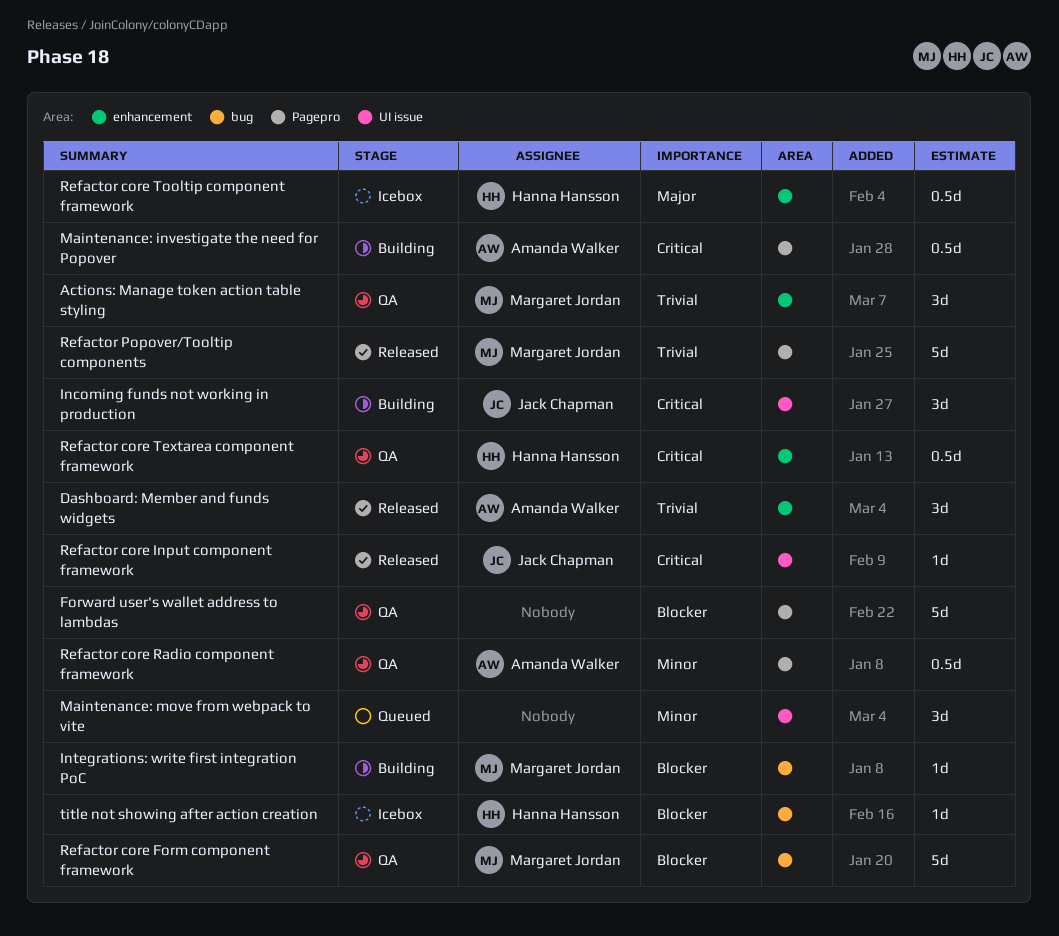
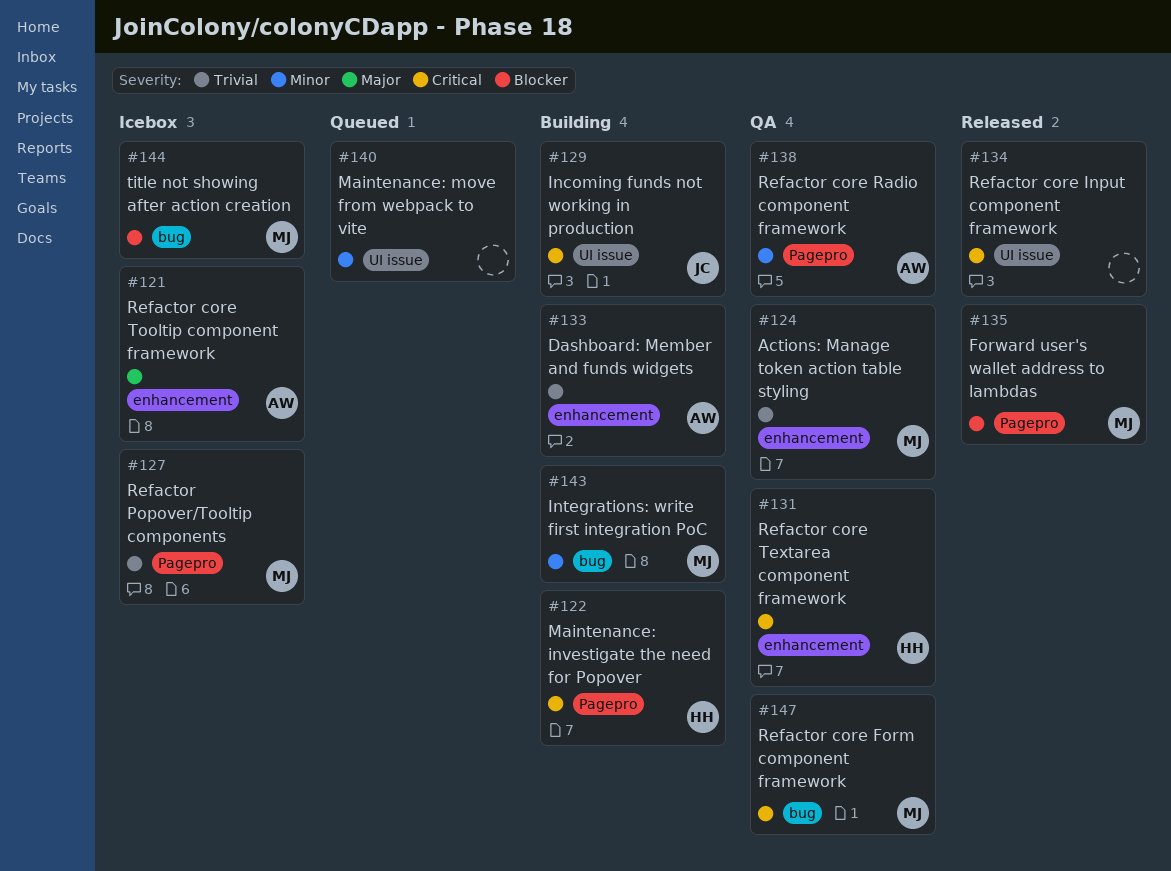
Dashboard: Member and funds widgets, status: Released -> Building
Forward user's wallet address to lambdas, status: QA -> Released
Forward user's wallet address to lambdas, owner: none -> Margaret Jordan
Integrations: write first integration PoC, priority: Blocker -> Minor
Maintenance: investigate the need for Popover, owner: Amanda Walker -> Hanna Hansson
Refactor core Form component framework, priority: Blocker -> Critical
Refactor core Input component framework, owner: Jack Chapman -> none
Refactor core Tooltip component framework, owner: Hanna Hansson -> Amanda Walker
Refactor Popover/Tooltip components, status: Released -> Icebox
title not showing after action creation, owner: Hanna Hansson -> Margaret Jordan

